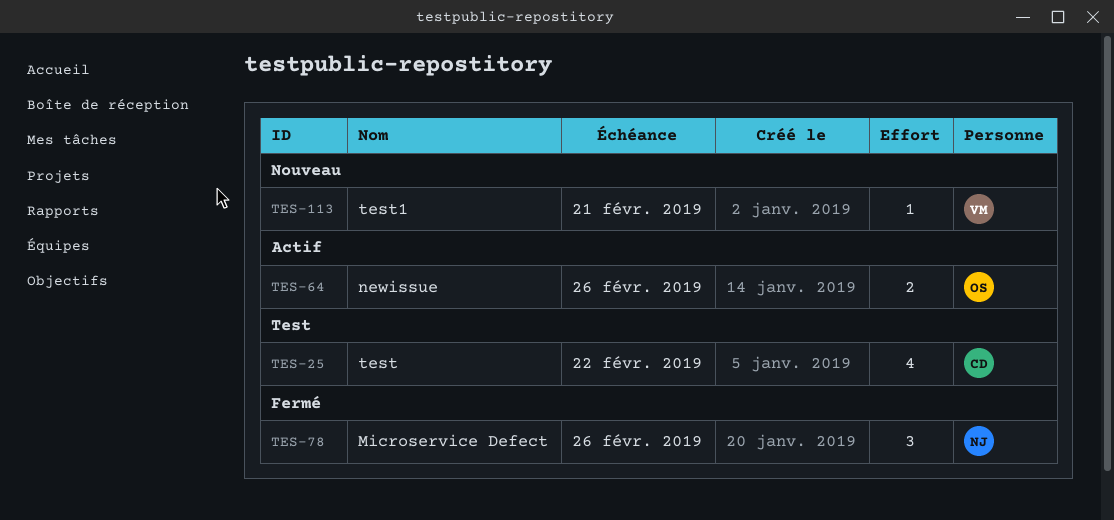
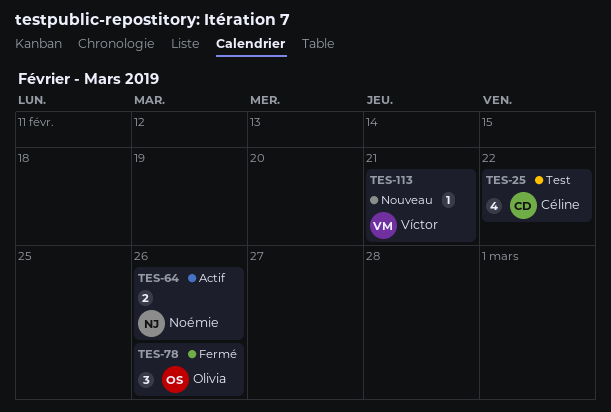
TES-64, owner: Olivia -> Noémie
TES-78, owner: Noémie -> Olivia

